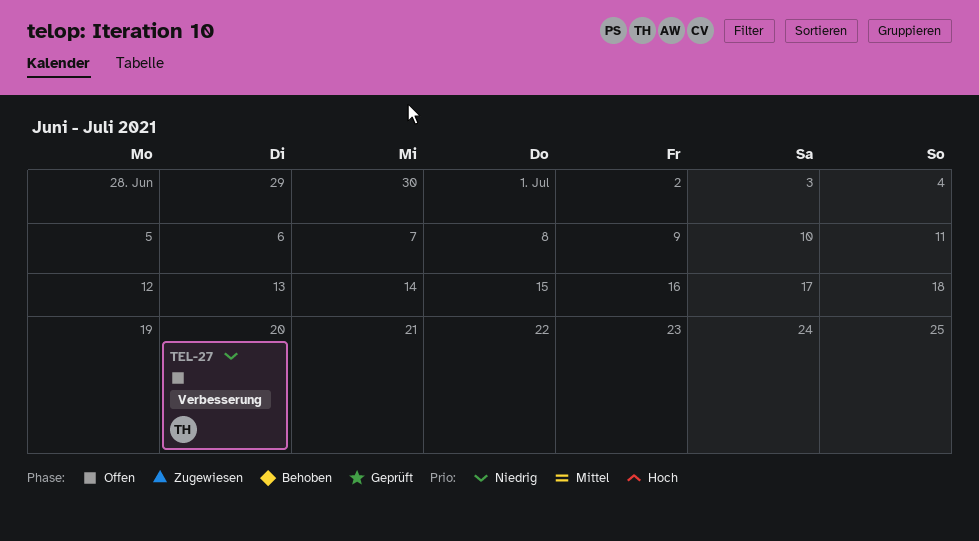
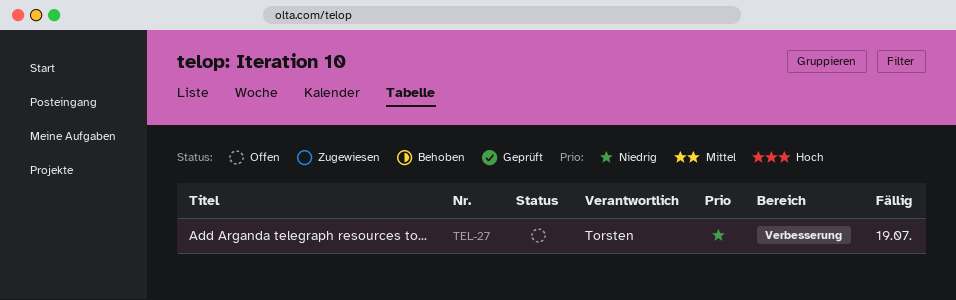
TEL-27, due: Jul 20 -> Jul 19

